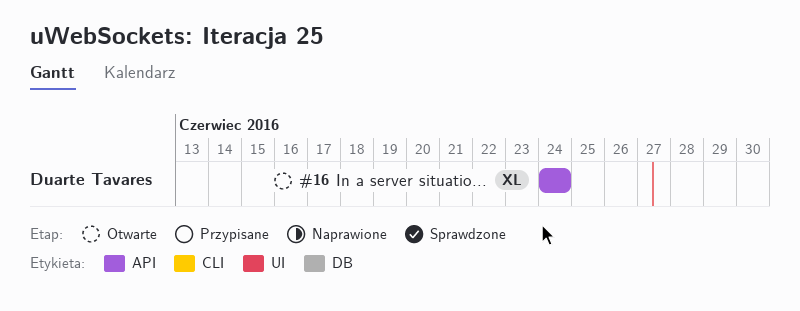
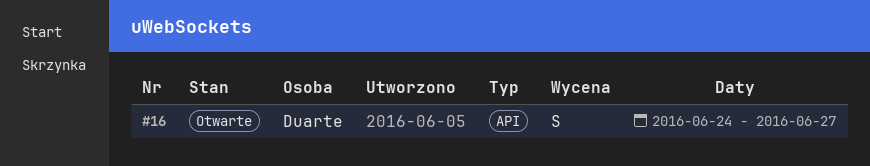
#16, estimate: XL -> S
#16, due: Jun 24 -> Jun 27

